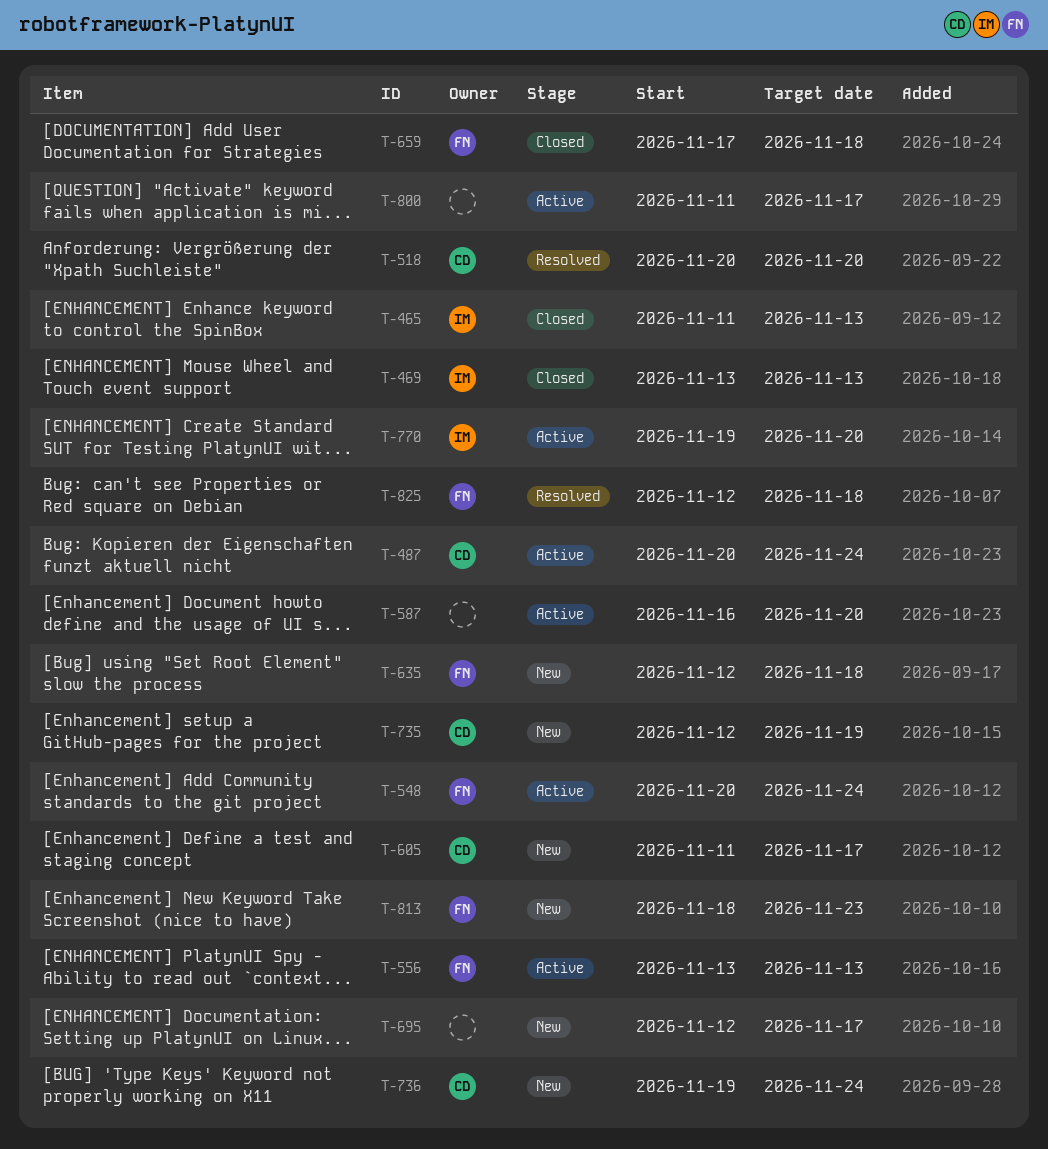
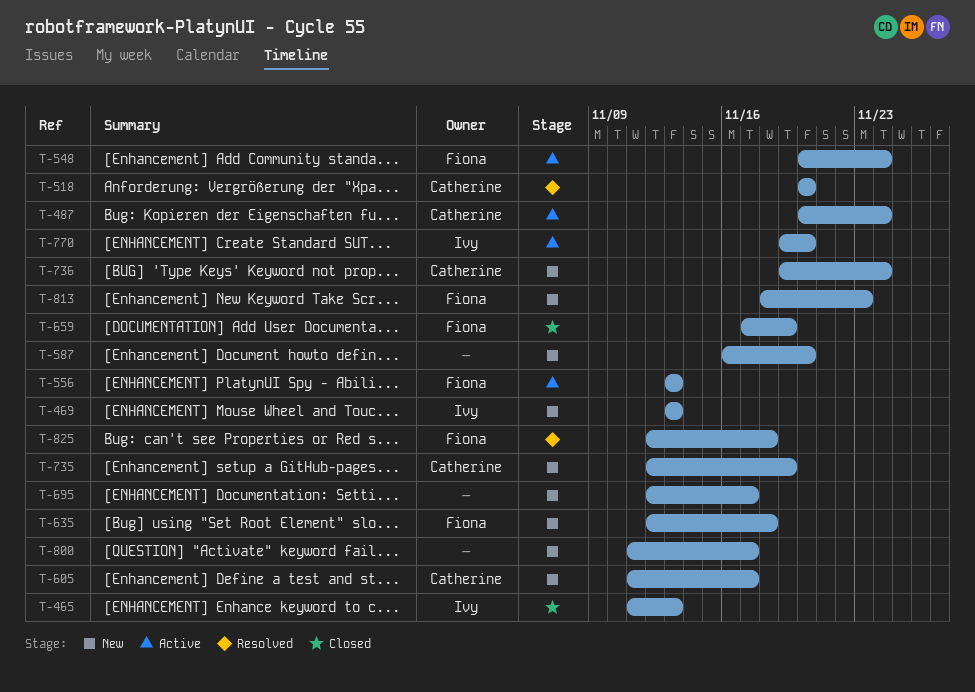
T-469, status: Closed -> New
T-587, status: Active -> New
T-659, due: Nov 18 -> Nov 19
T-800, status: Active -> New

